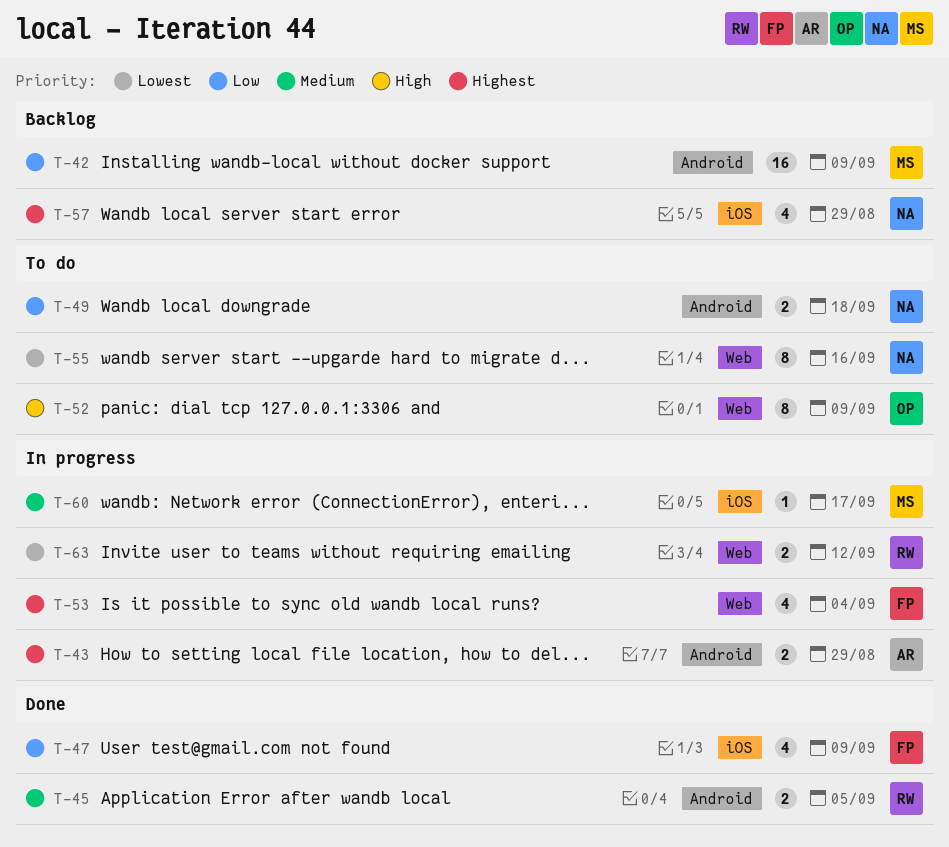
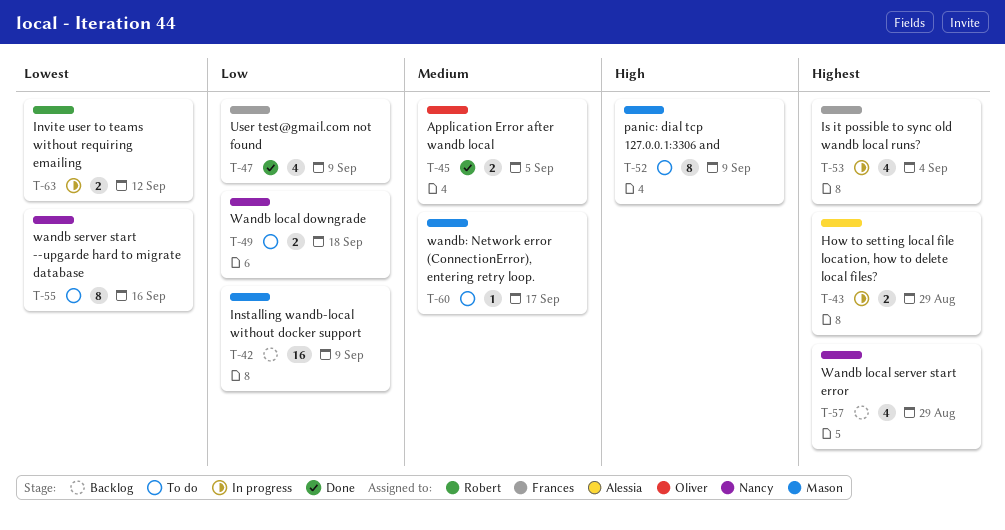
T-45, owner: Robert -> Oliver
T-52, owner: Oliver -> Mason
T-60, status: In progress -> To do

